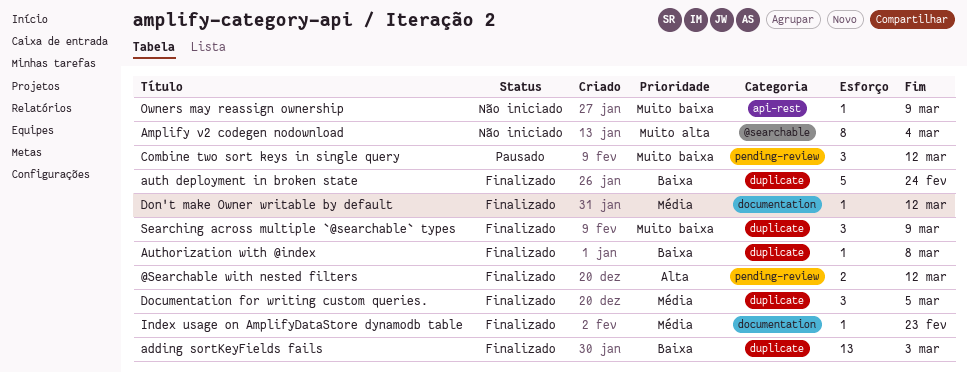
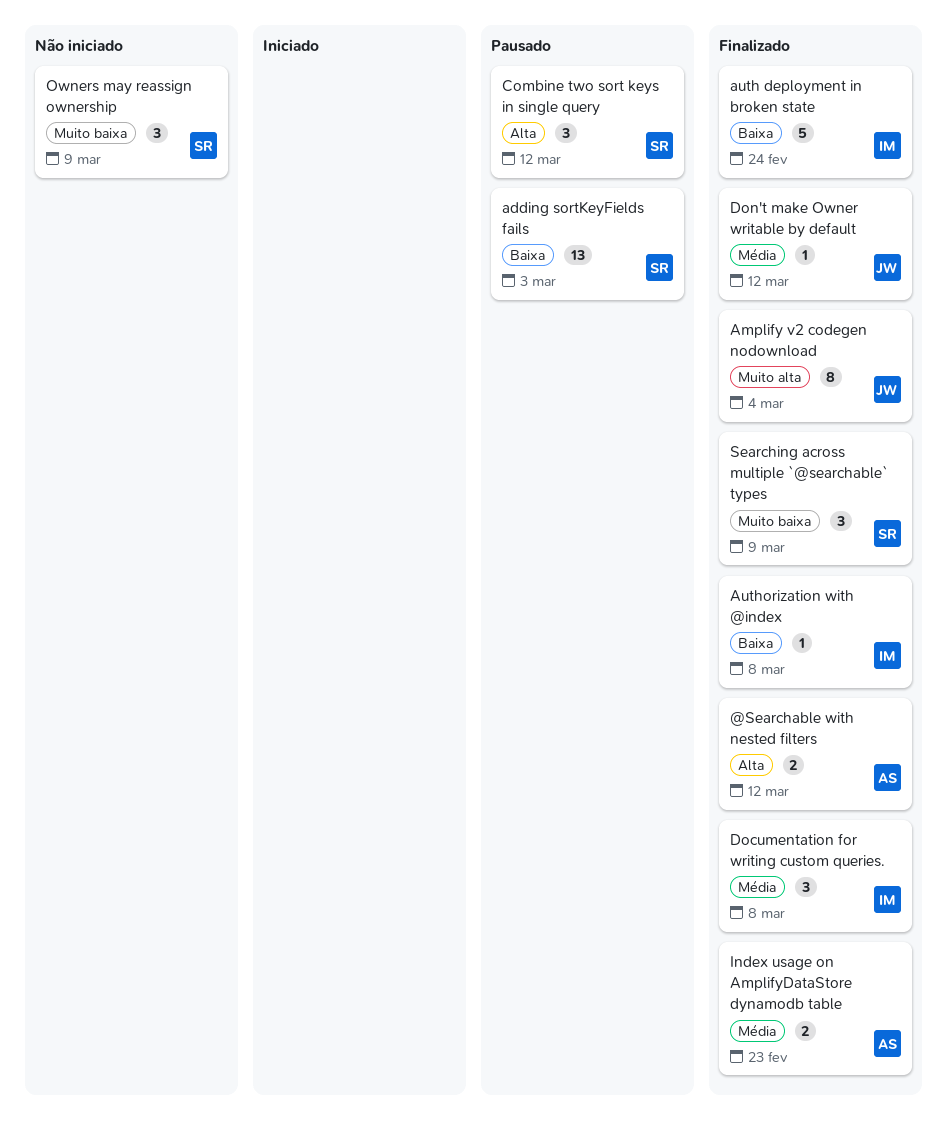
adding sortKeyFields fails, status: Finalizado -> Pausado
Amplify v2 codegen nodownload, status: Não iniciado -> Finalizado
Combine two sort keys in single query, priority: Muito baixa -> Alta
Documentation for writing custom queries., due: Mar 5 -> Mar 8
Index usage on AmplifyDataStore dynamodb table, estimate: 1 -> 2
Owners may reassign ownership, estimate: 1 -> 3

